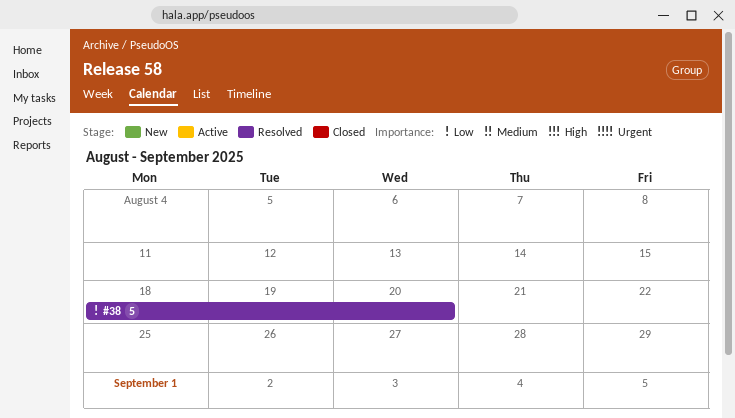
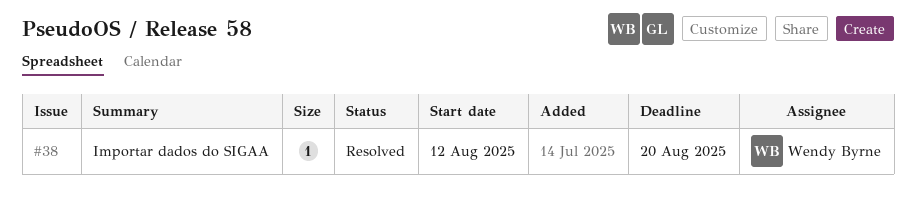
#38, estimate: 5 -> 1
#38, start: Aug 18 -> Aug 12

